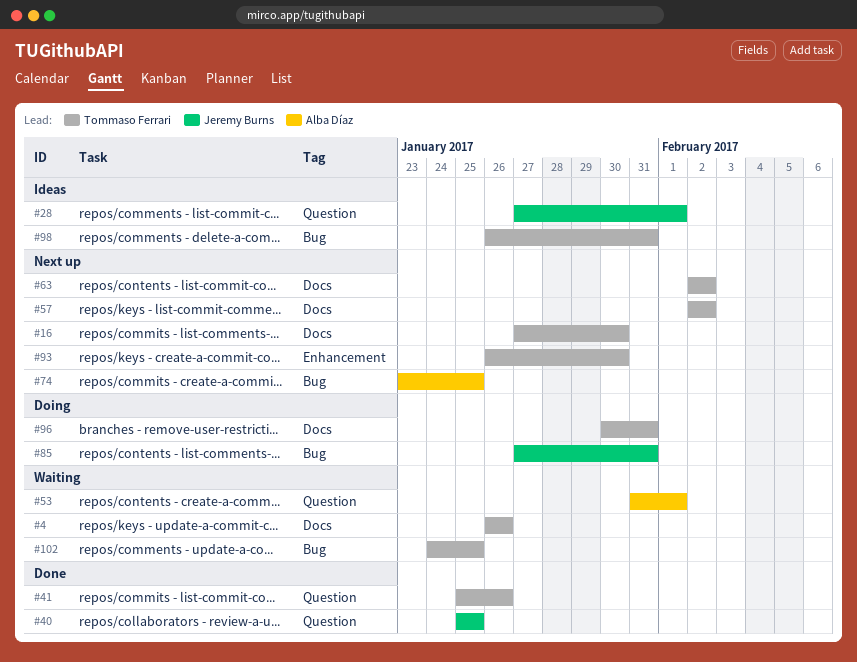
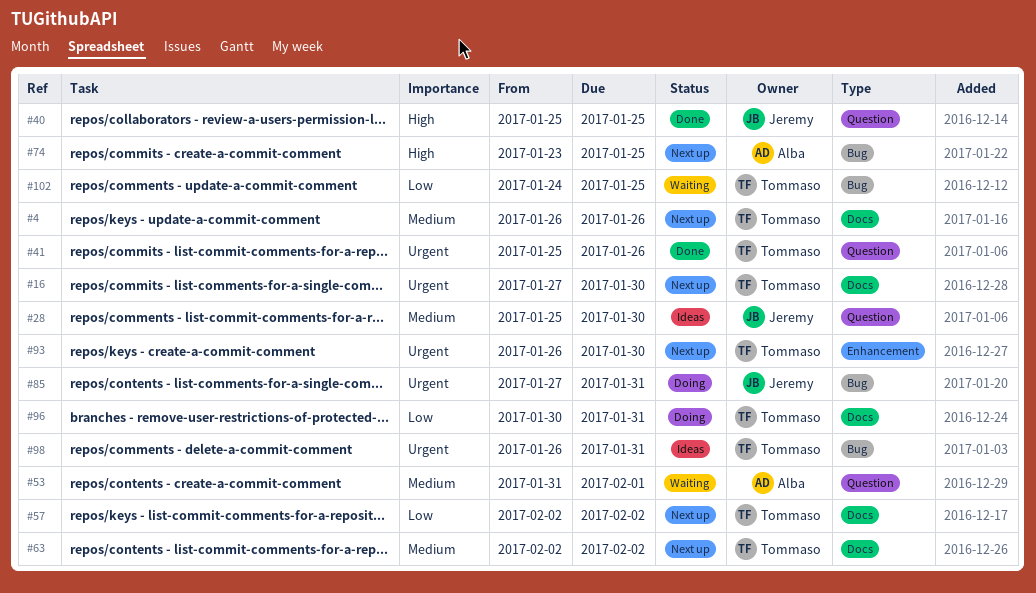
#4, status: Waiting -> Next up
#28, start: Jan 27 -> Jan 25
#28, due: Feb 1 -> Jan 30

